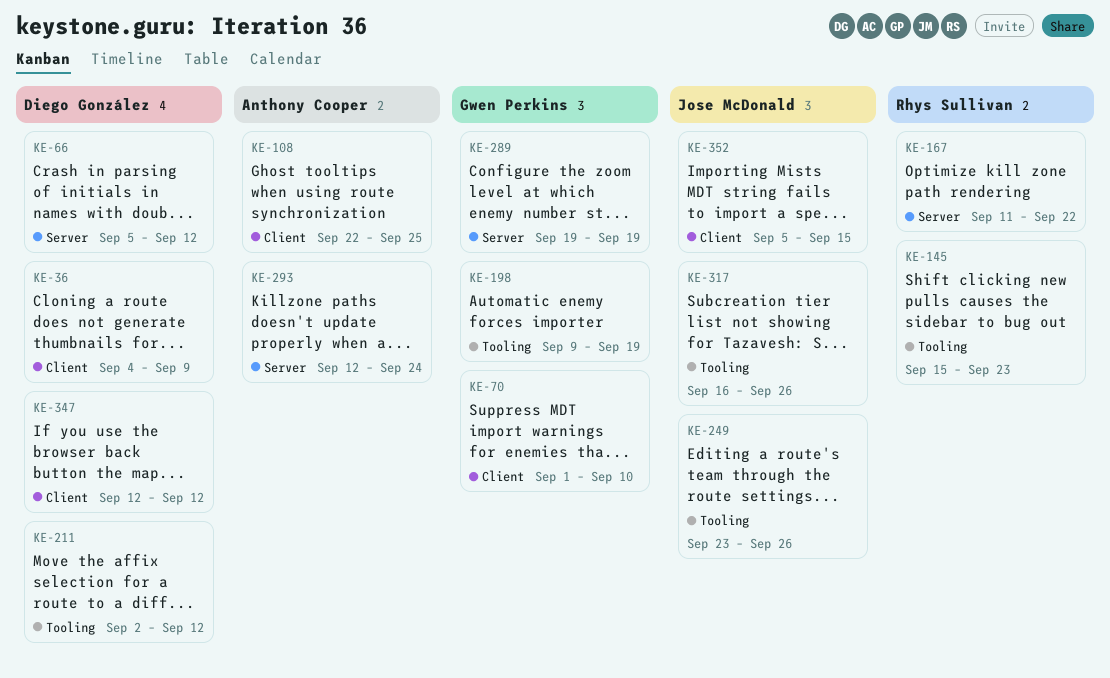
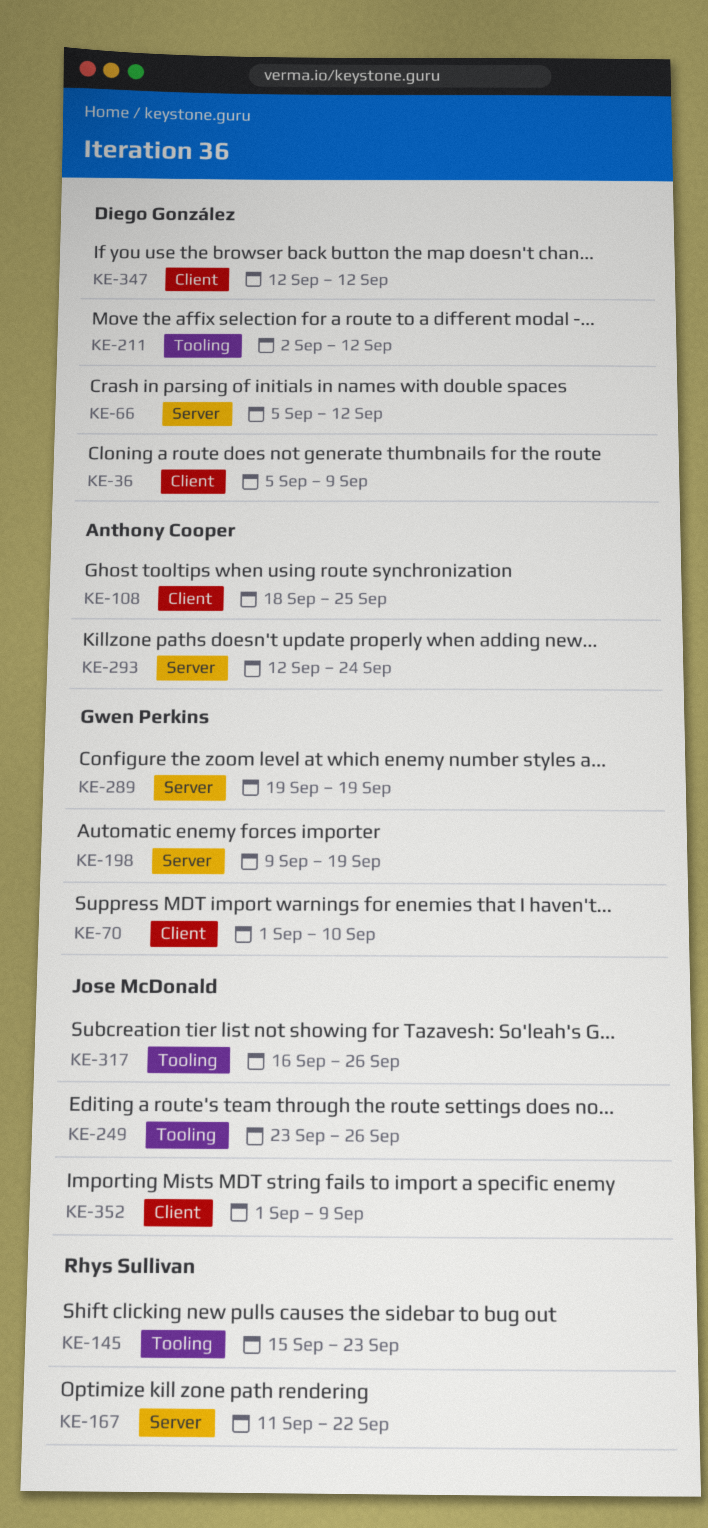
KE-36, start: Sep 4 -> Sep 5
KE-108, start: Sep 22 -> Sep 18
KE-198, label: Tooling -> Server
KE-352, start: Sep 5 -> Sep 1
KE-352, due: Sep 15 -> Sep 9

